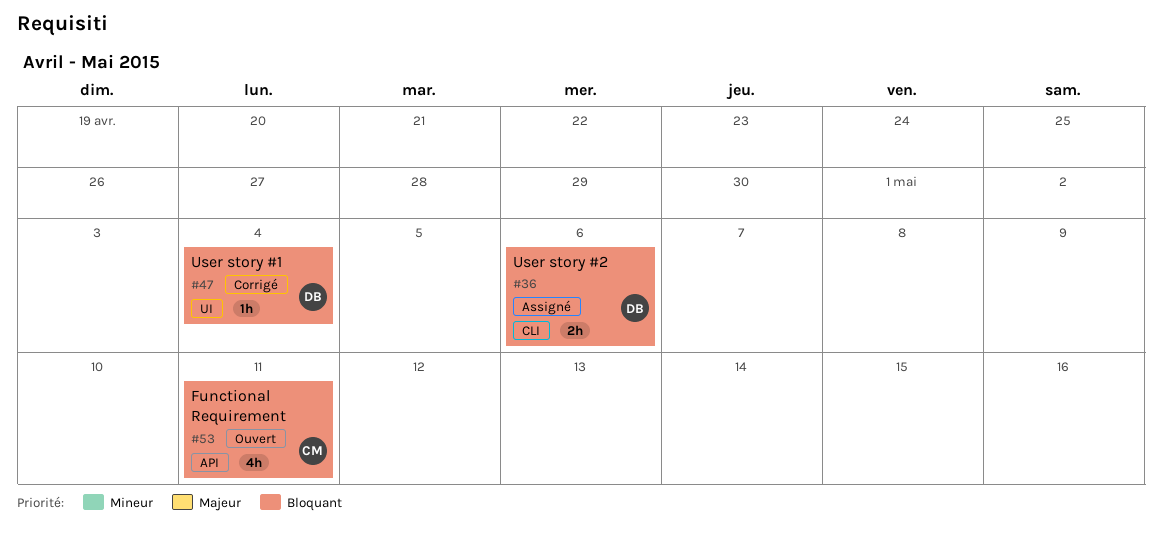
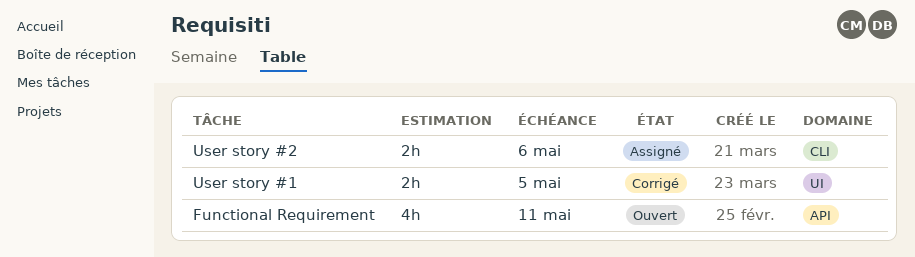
User story #1, estimate: 1h -> 2h
User story #1, due: May 4 -> May 5

